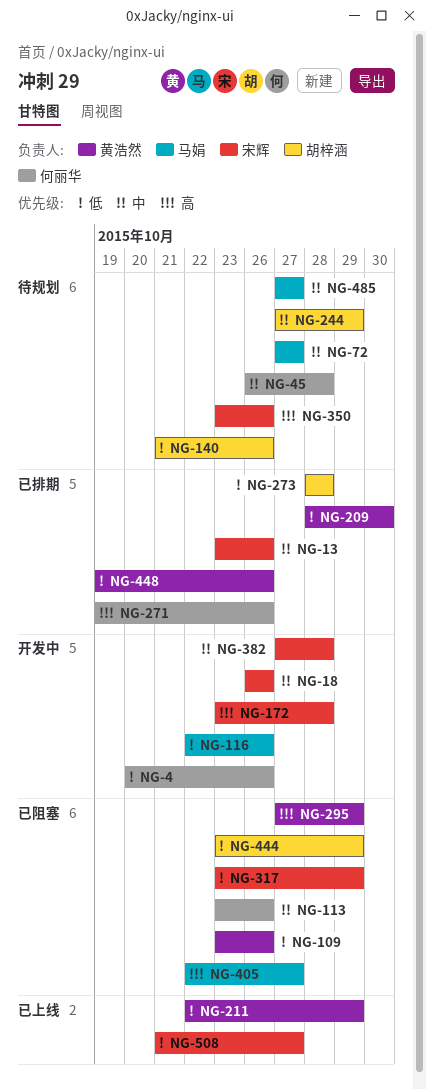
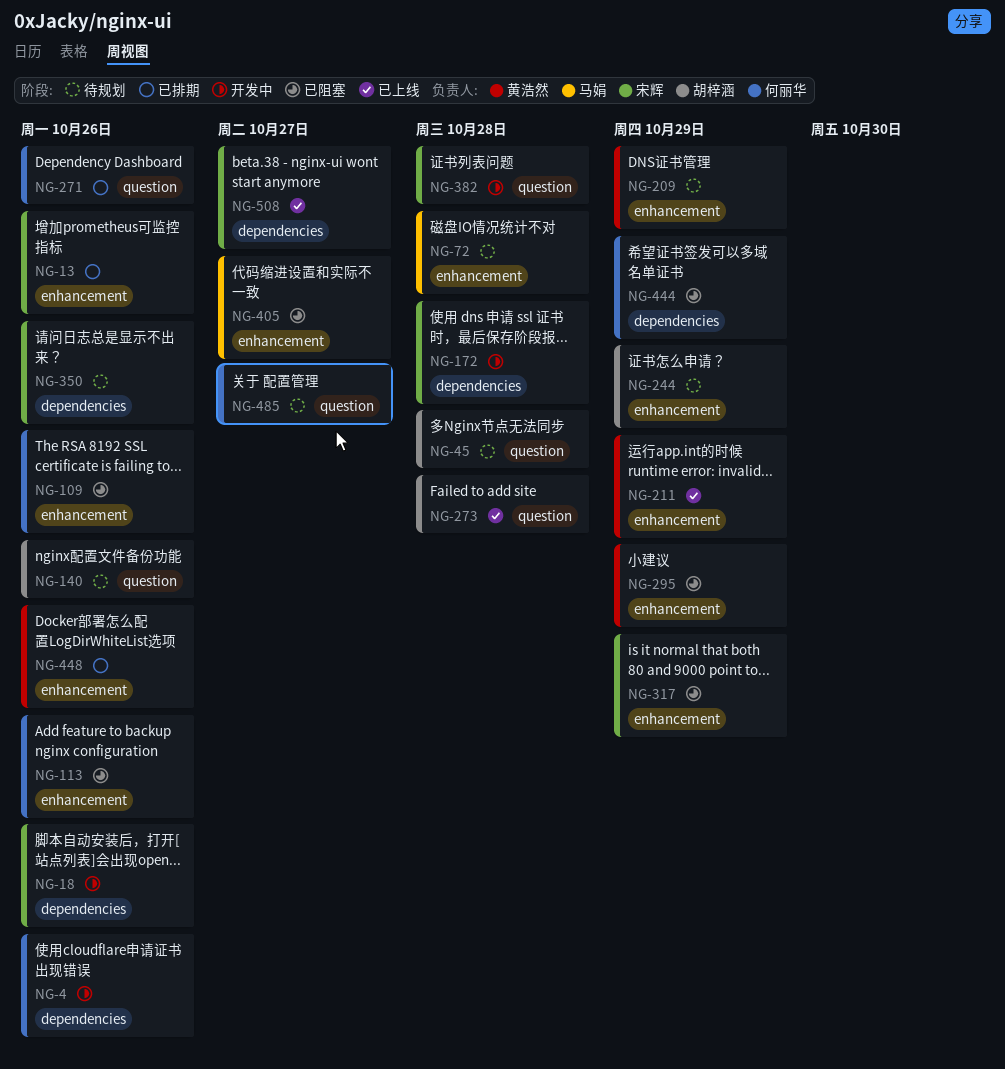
NG-45, owner: 何丽华 -> 胡梓涵
NG-72, due: Oct 27 -> Oct 28
NG-109, owner: 黄浩然 -> 何丽华
NG-116: present -> none
NG-209, status: 已排期 -> 待规划
NG-209, due: Oct 30 -> Oct 29
NG-273, status: 已排期 -> 已上线
NG-444, owner: 胡梓涵 -> 何丽华
NG-485, owner: 马娟 -> 何丽华

